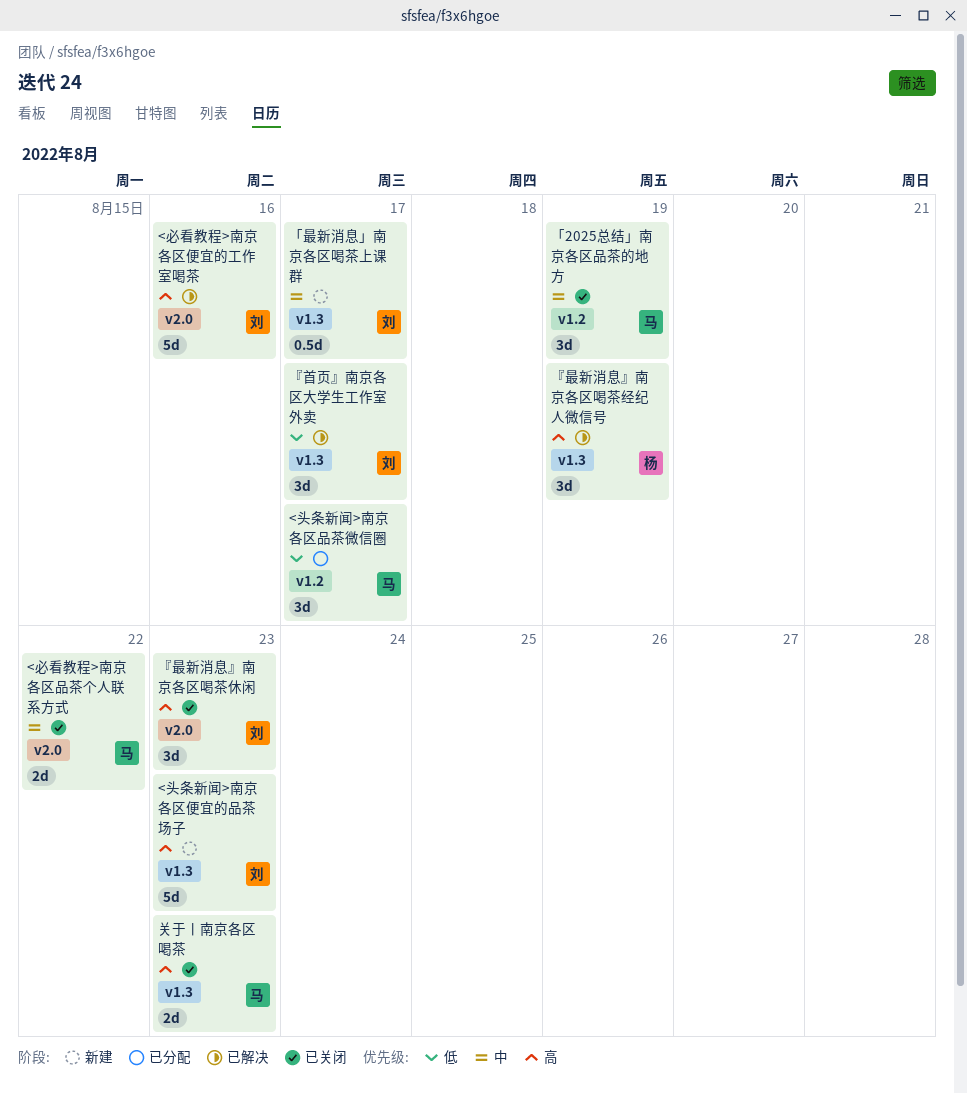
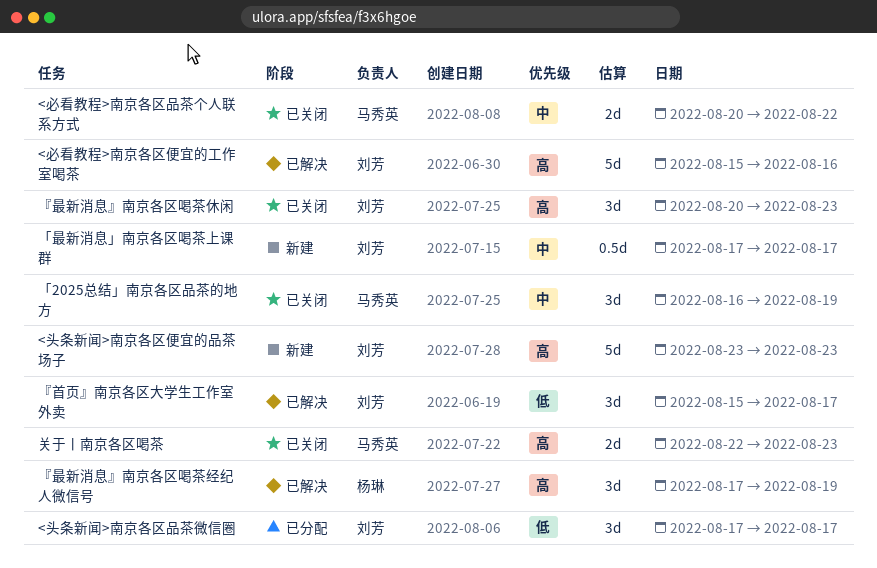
<头条新闻>南京各区品茶微信圈, owner: 马秀英 -> 刘芳

